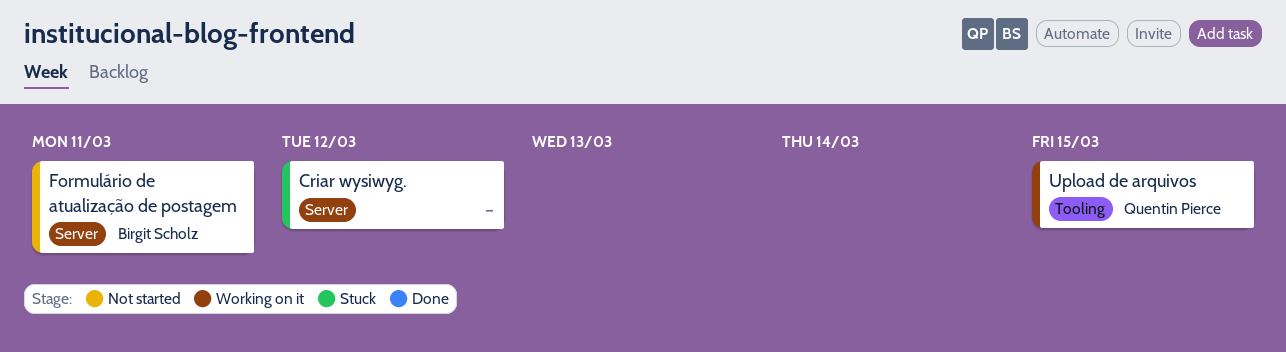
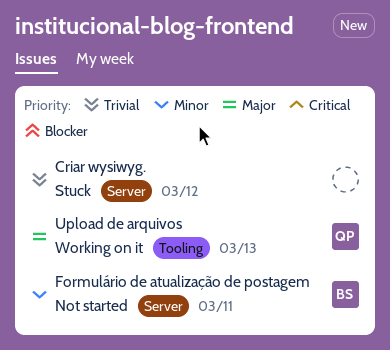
Upload de arquivos, due: Mar 15 -> Mar 13

